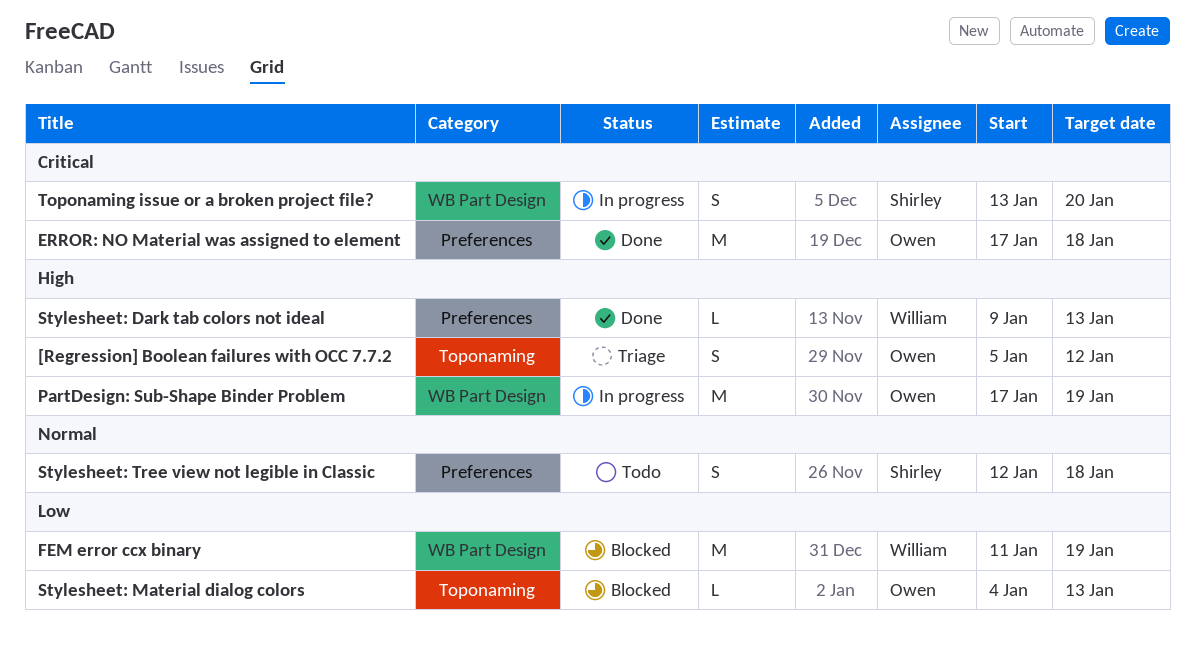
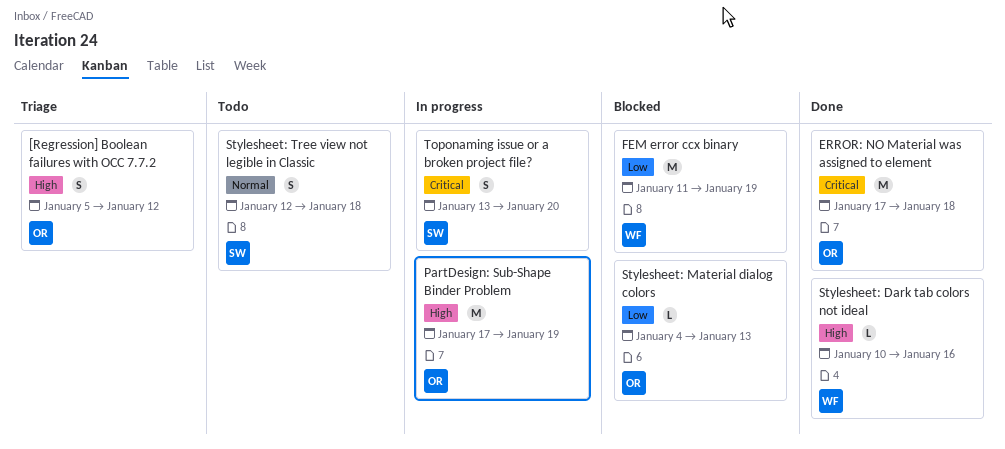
Stylesheet: Dark tab colors not ideal, start: Jan 9 -> Jan 10
Stylesheet: Dark tab colors not ideal, due: Jan 13 -> Jan 16

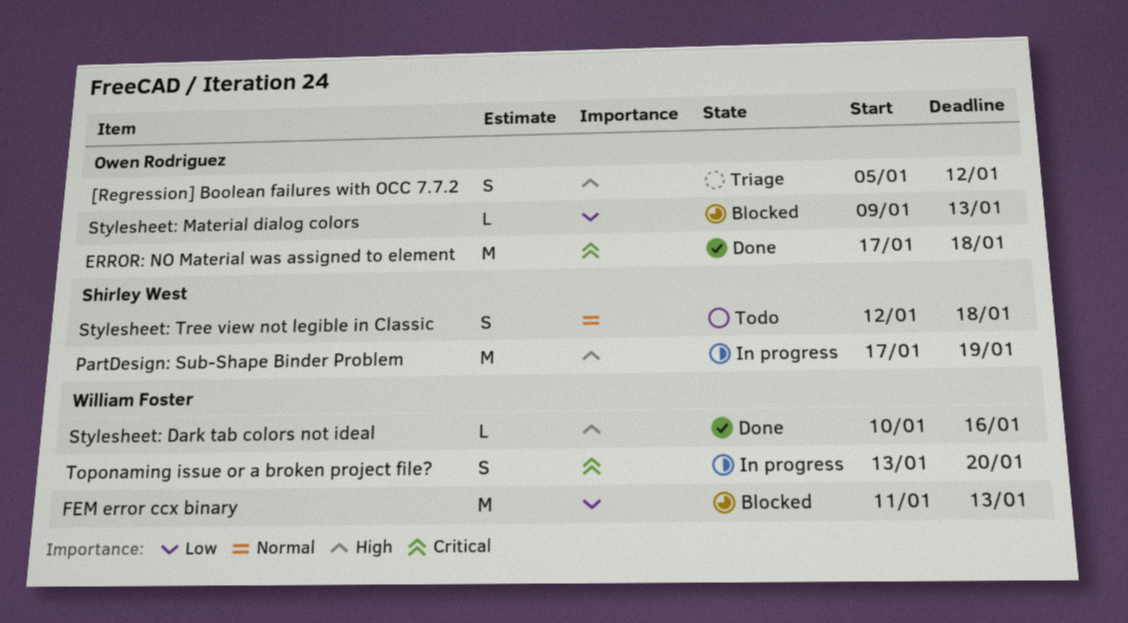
FEM error ccx binary, due: Jan 19 -> Jan 13
PartDesign: Sub-Shape Binder Problem, owner: Owen Rodriguez -> Shirley West
Stylesheet: Material dialog colors, start: Jan 4 -> Jan 9
Toponaming issue or a broken project file?, owner: Shirley West -> William Foster

